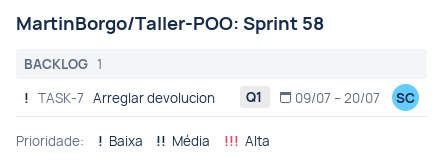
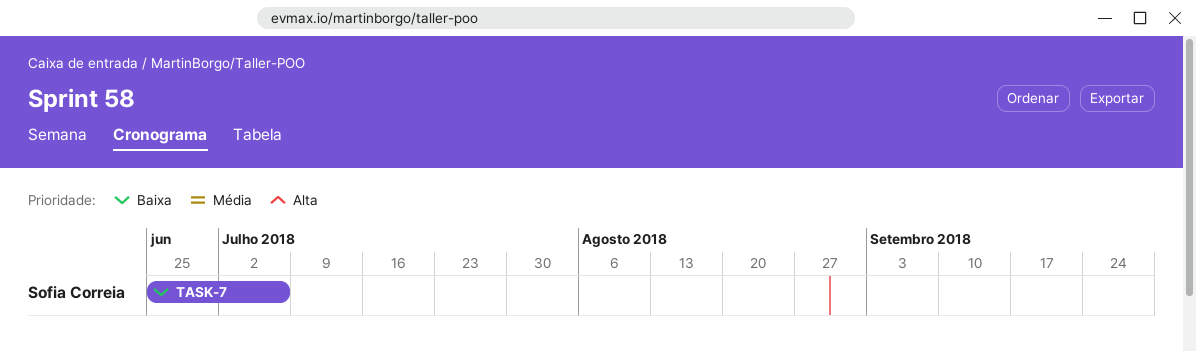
TASK-7, start: Jul 9 -> Jun 25
TASK-7, due: Jul 20 -> Jul 6

